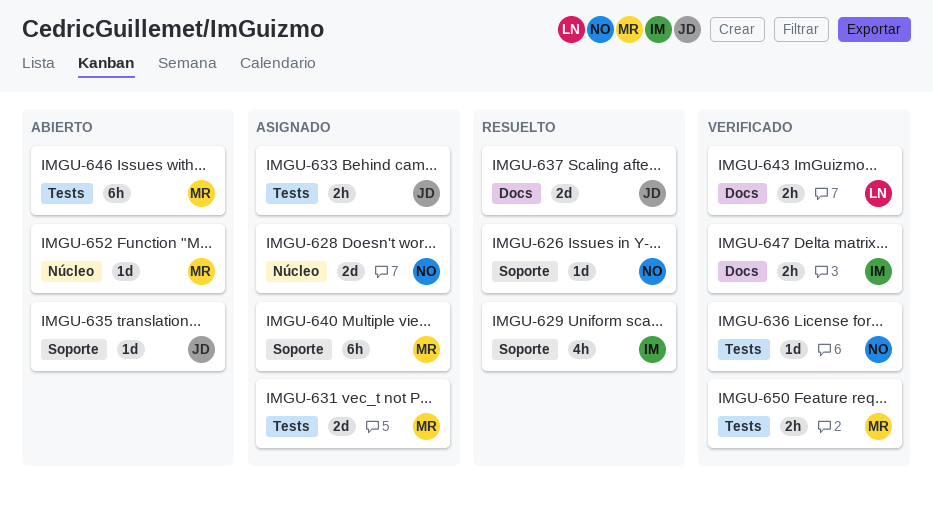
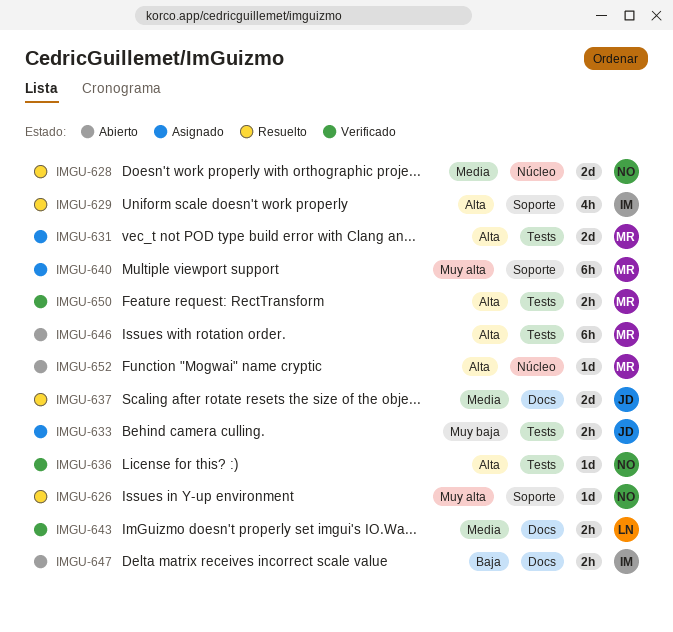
IMGU-628, status: Asignado -> Resuelto
IMGU-635: present -> none
IMGU-647, status: Verificado -> Abierto

